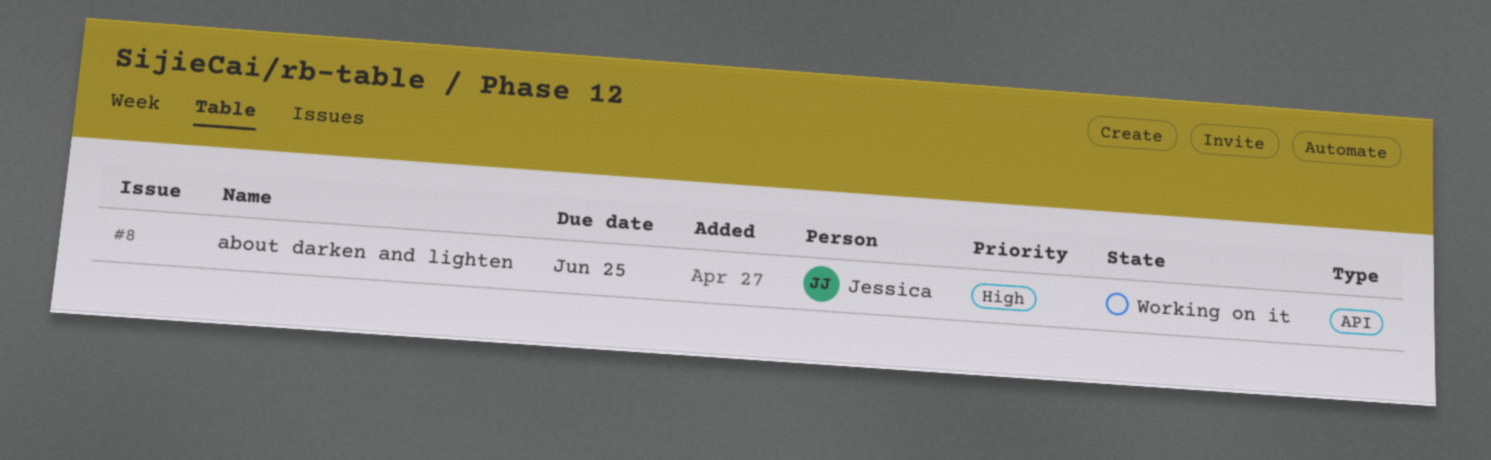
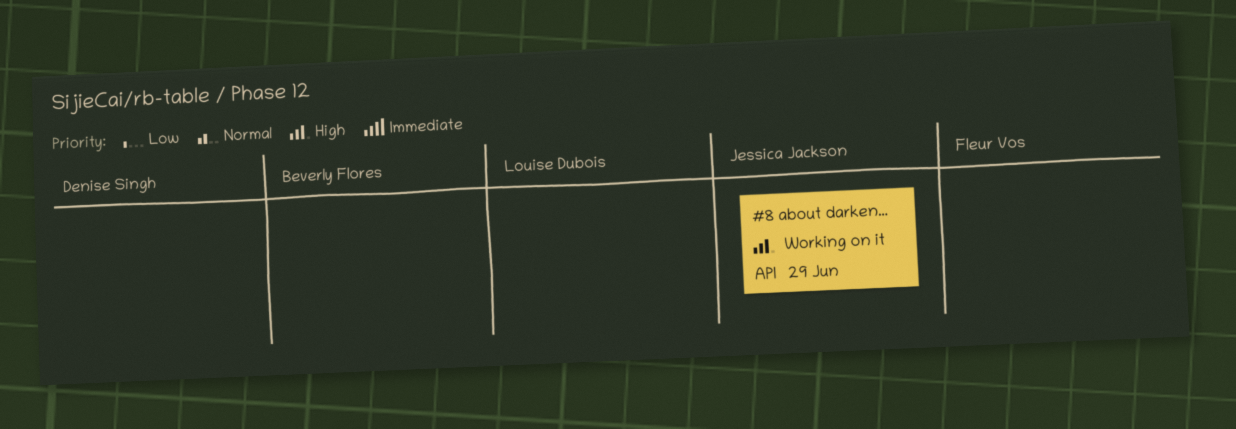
#8, due: Jun 25 -> Jun 29

